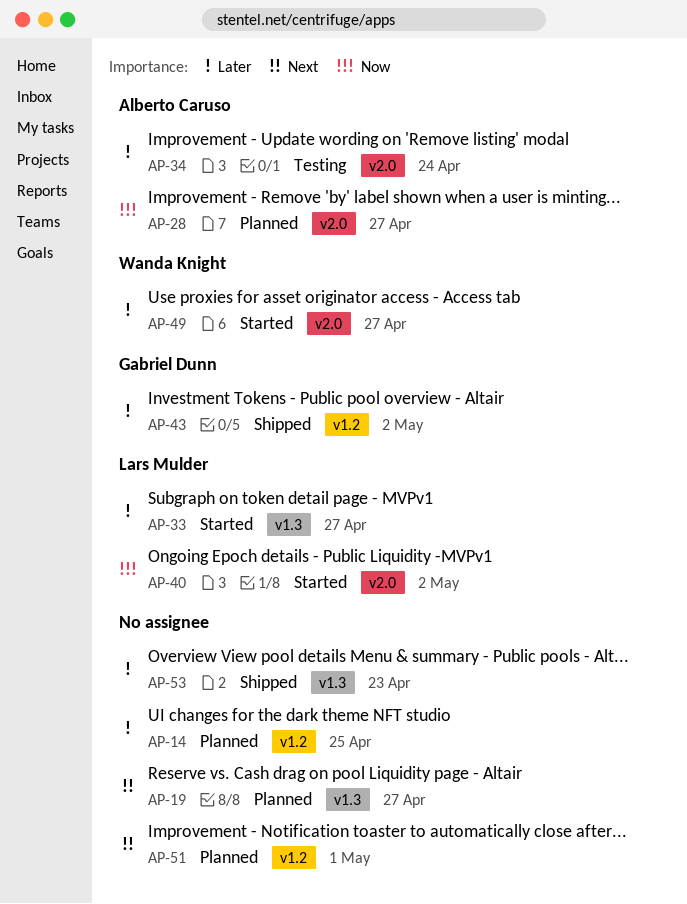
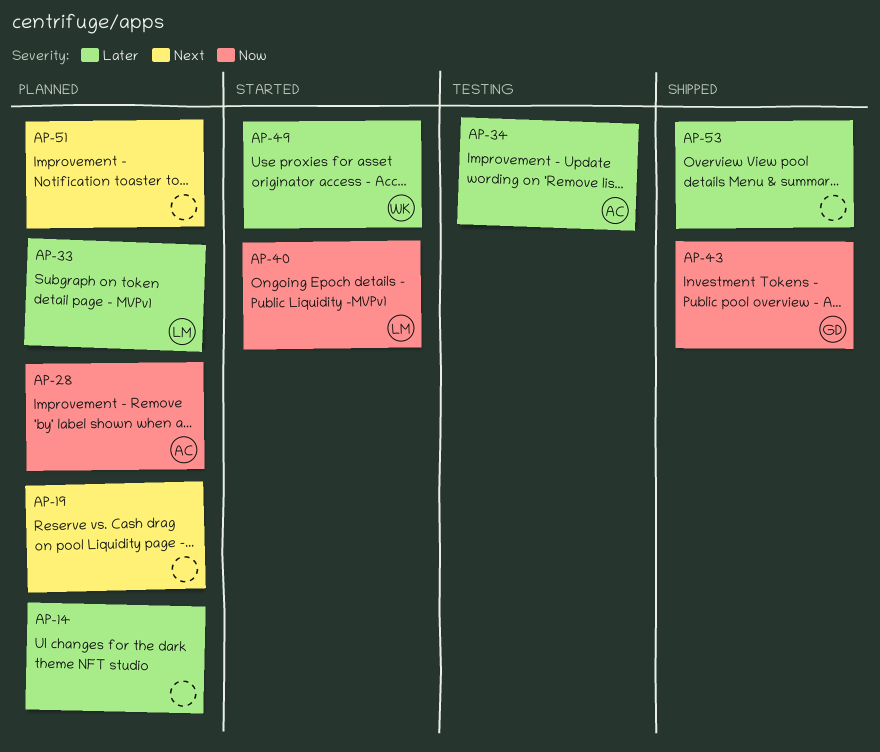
AP-33, status: Started -> Planned
AP-43, priority: Later -> Now

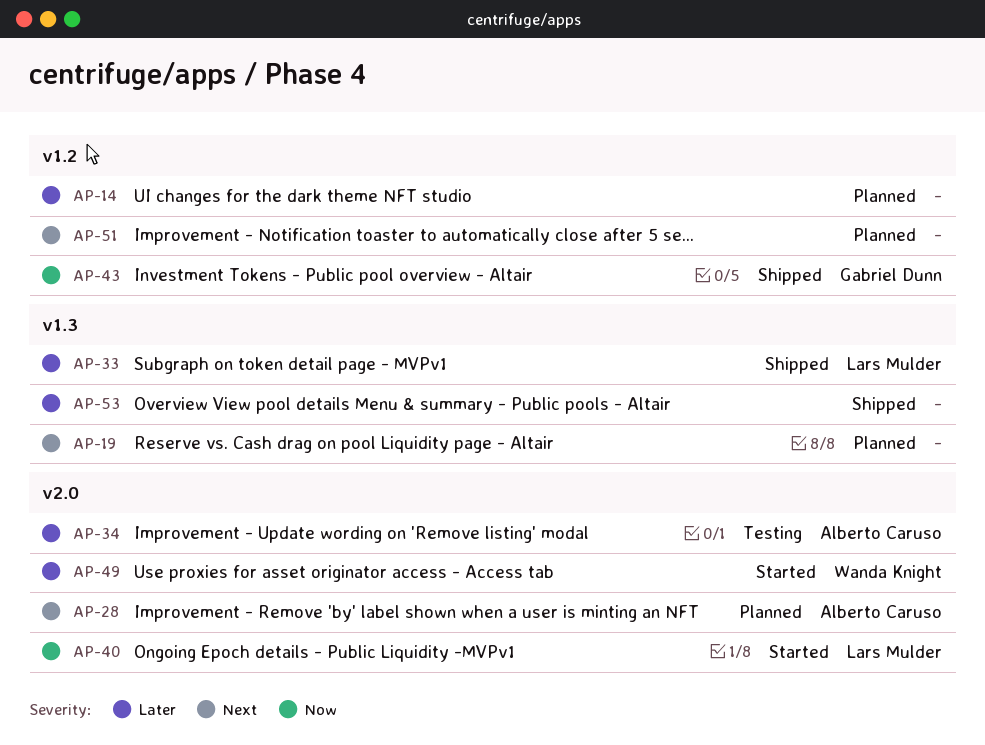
AP-28, priority: Now -> Next
AP-33, status: Planned -> Shipped

